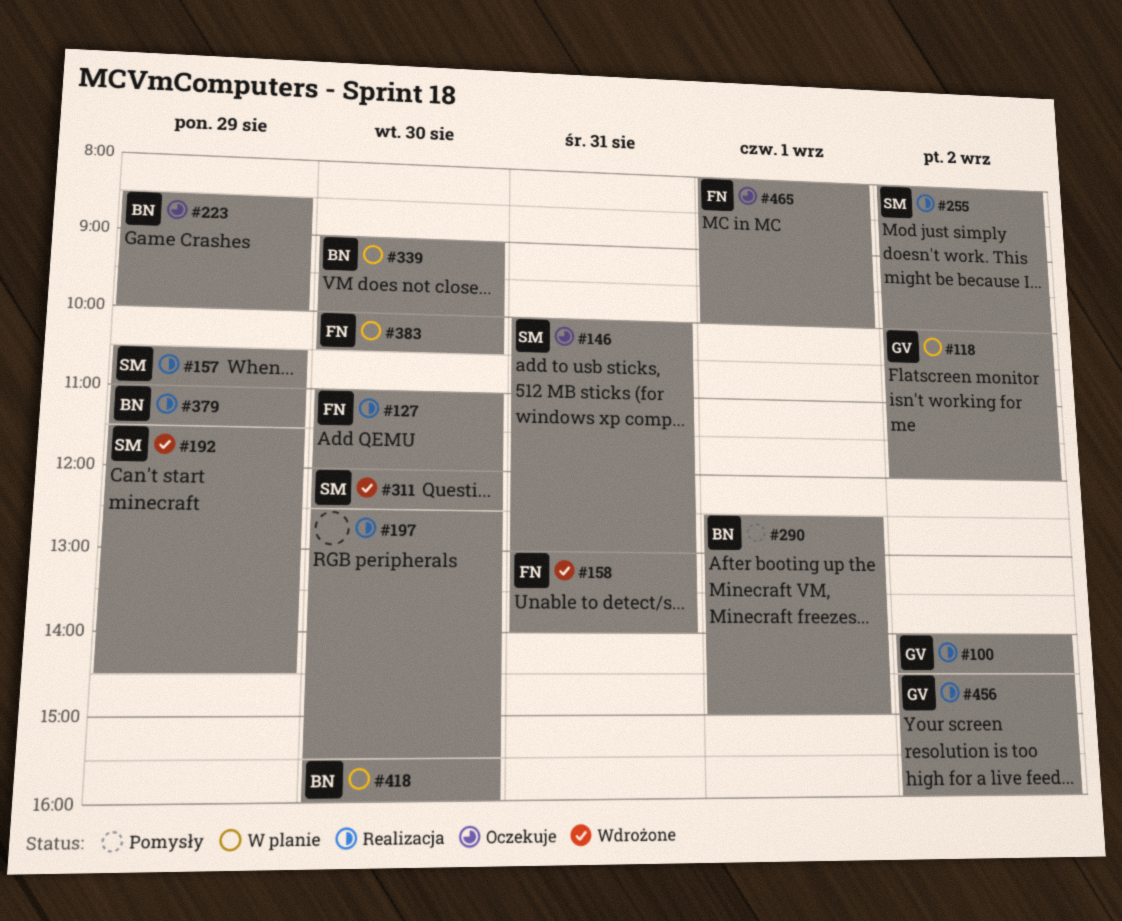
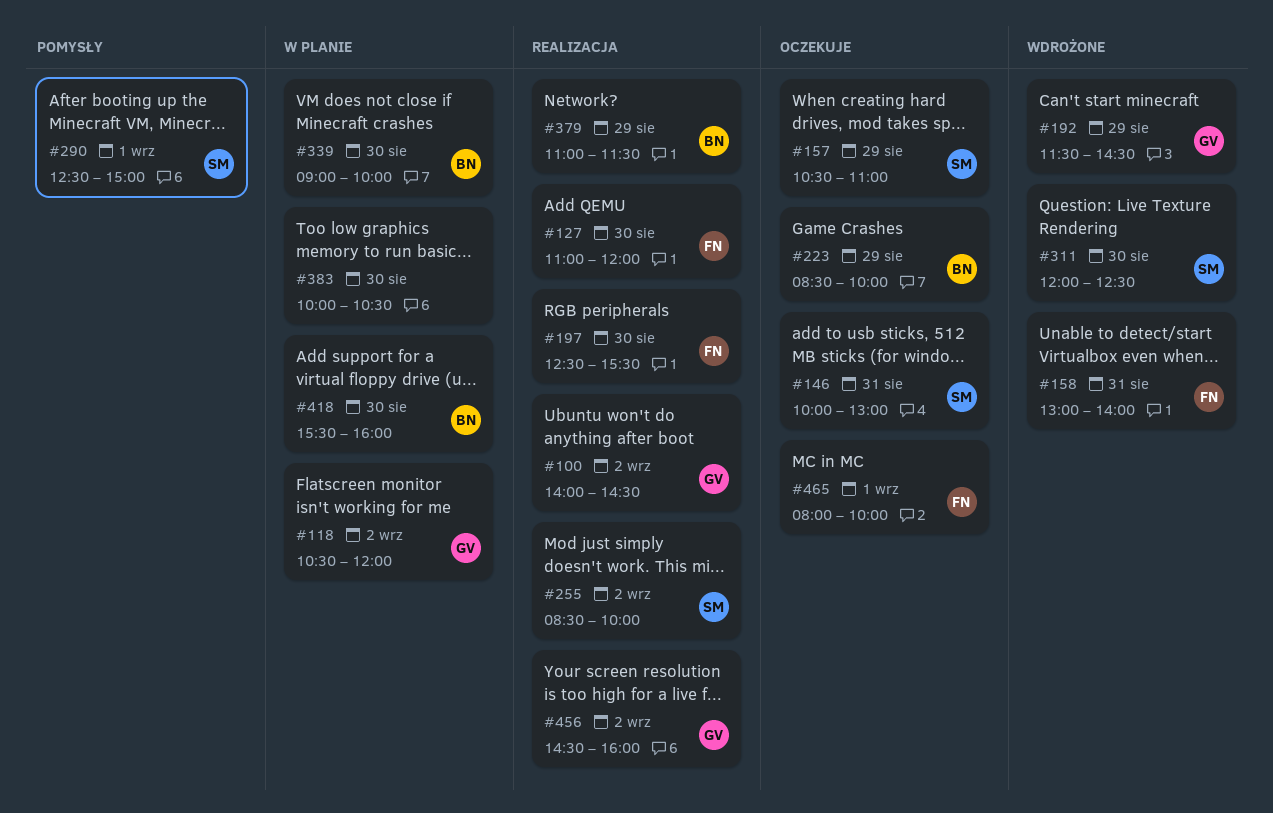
#118, begins: 10:00 -> 10:30
#157, status: Realizacja -> Oczekuje
#192, owner: SM -> GV
#197, owner: none -> FN
#255, begins: 08:00 -> 08:30
#290, owner: BN -> SM
#383, owner: FN -> none

